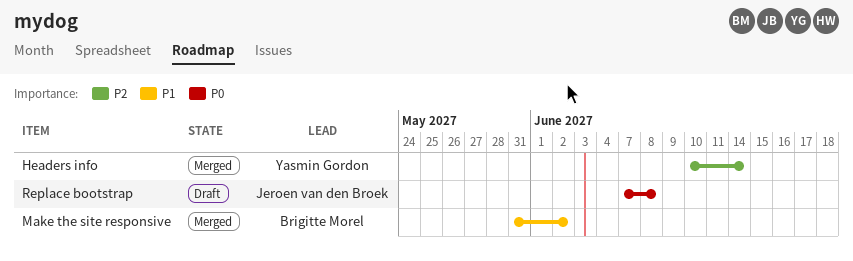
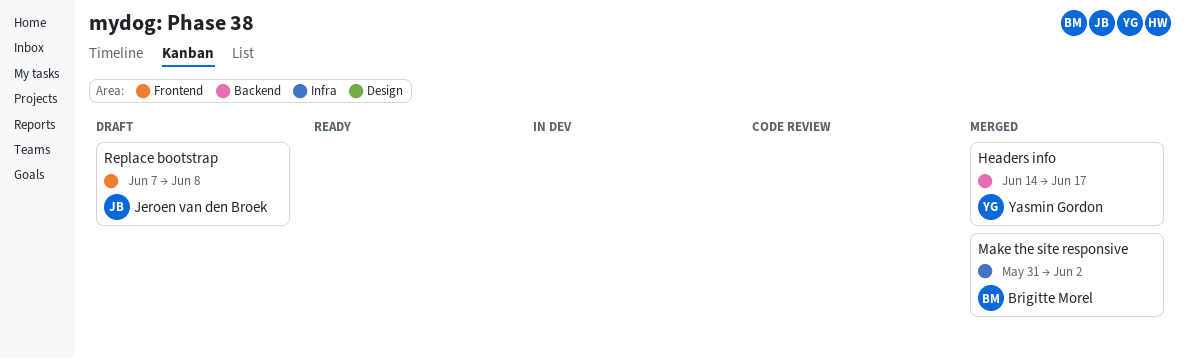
Headers info, start: Jun 10 -> Jun 14
Headers info, due: Jun 14 -> Jun 17

